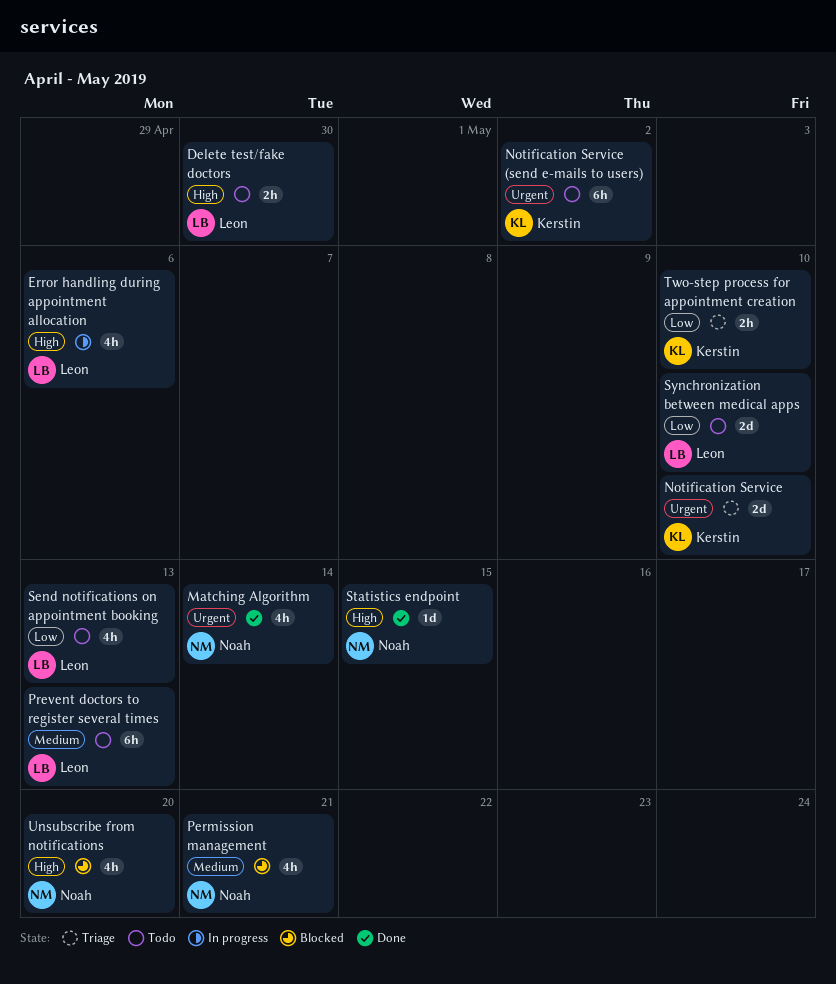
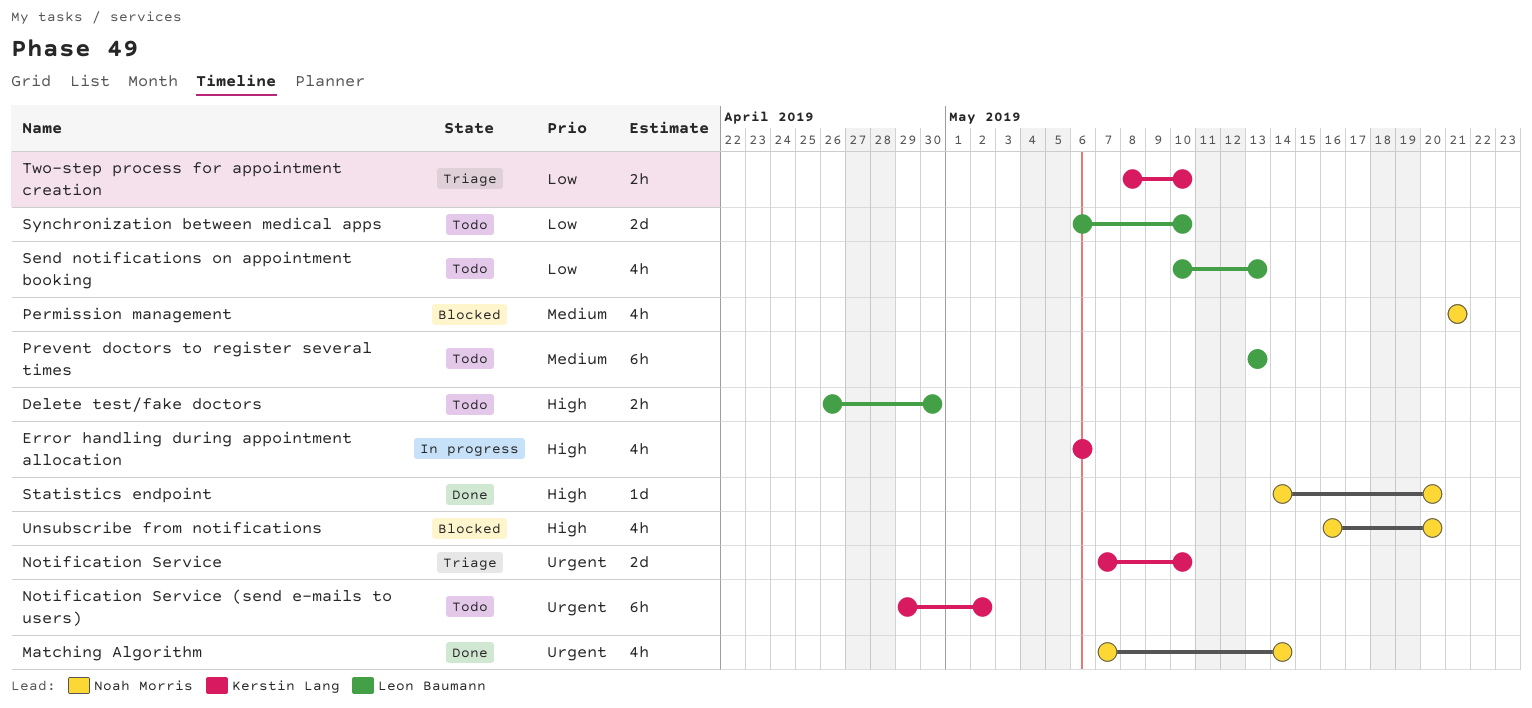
Error handling during appointment allocation, owner: Leon Baumann -> Kerstin Lang
Statistics endpoint, due: May 15 -> May 20

